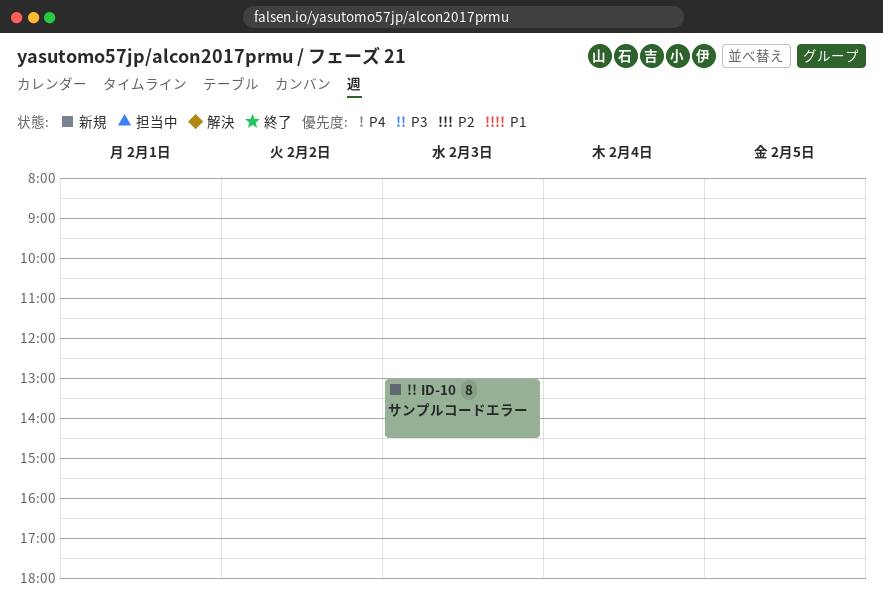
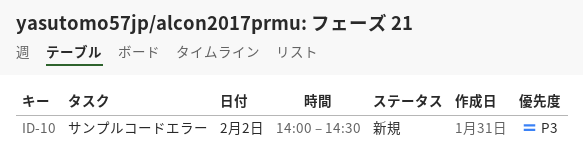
ID-10, day: Feb 3 -> Feb 2
ID-10, begins: 13:00 -> 14:00

